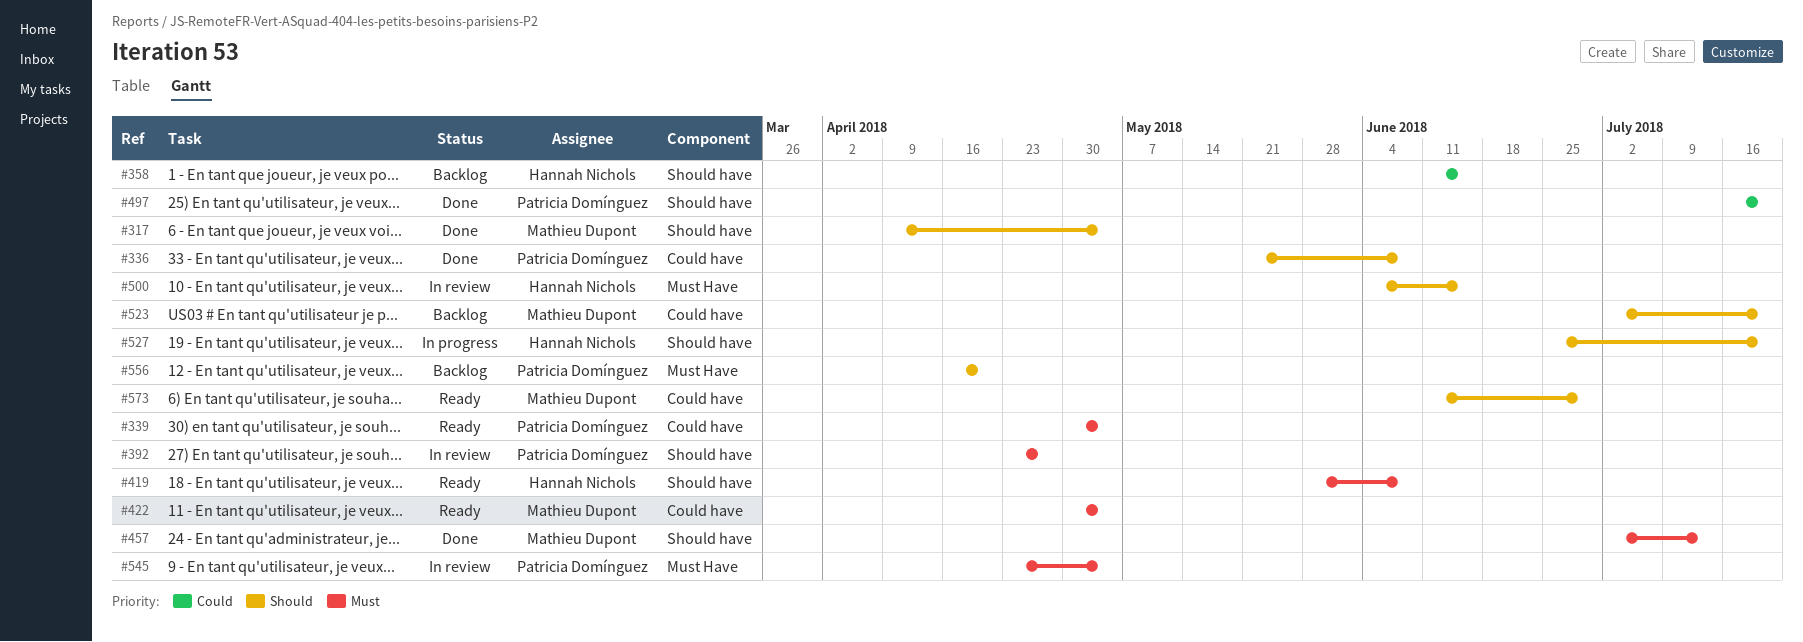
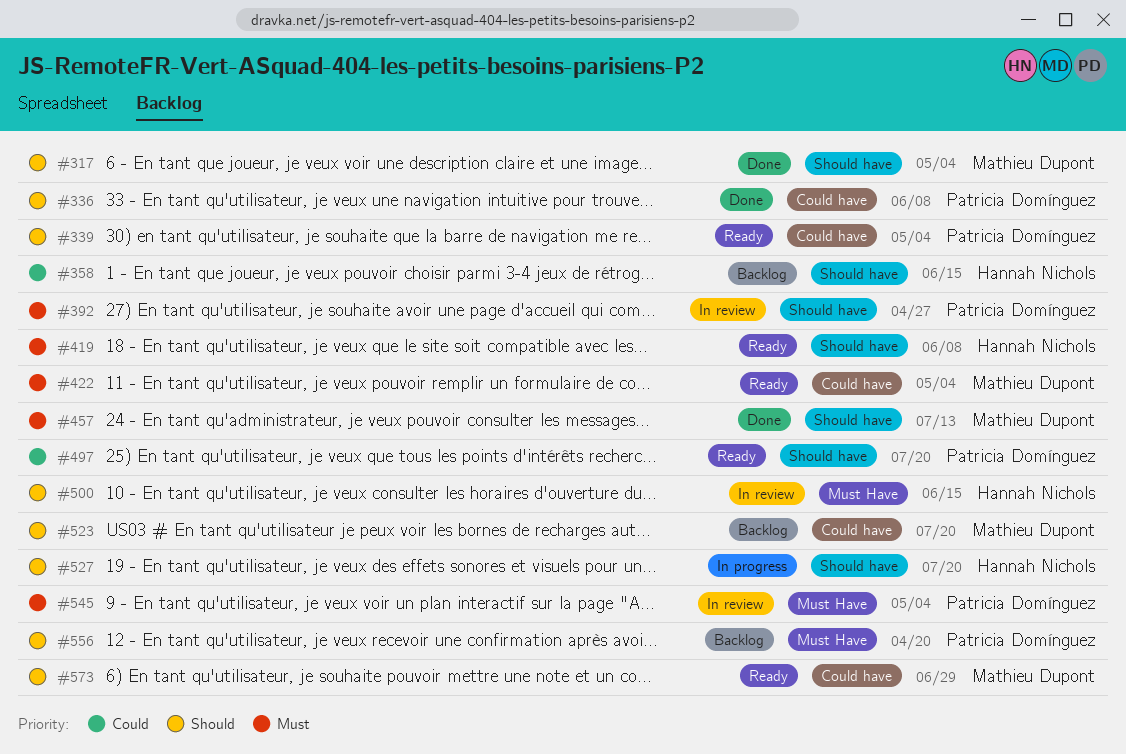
#339, priority: Must -> Should
#497, status: Done -> Ready

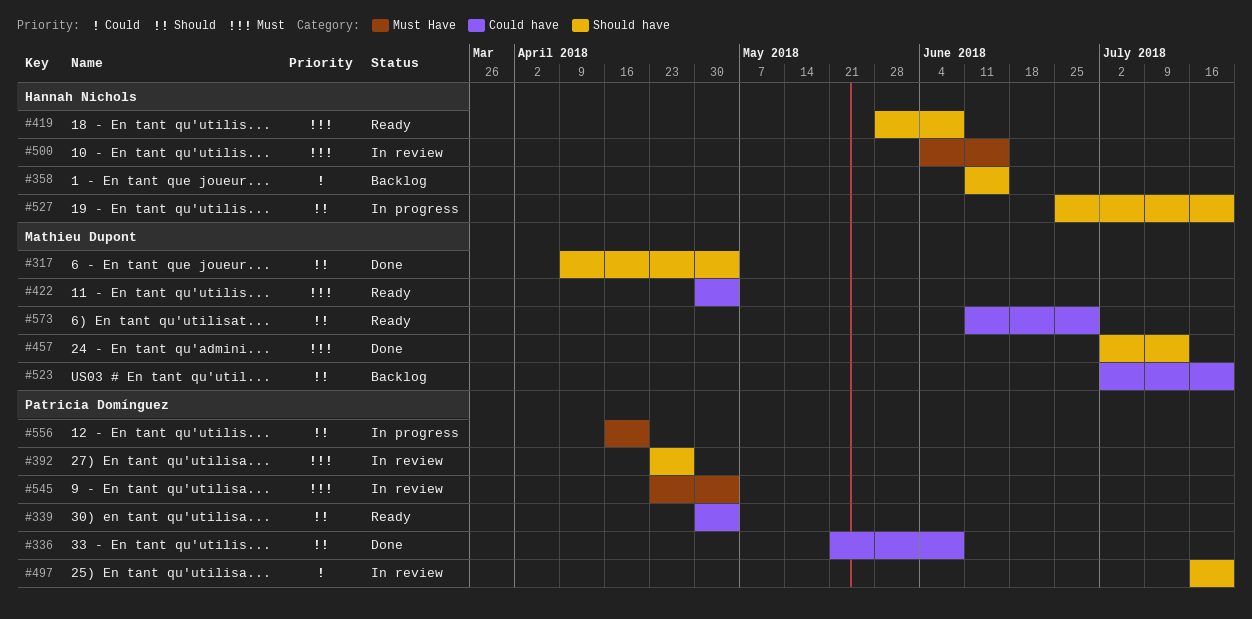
#497, status: Ready -> In review
#500, priority: Should -> Must
#556, status: Backlog -> In progress

